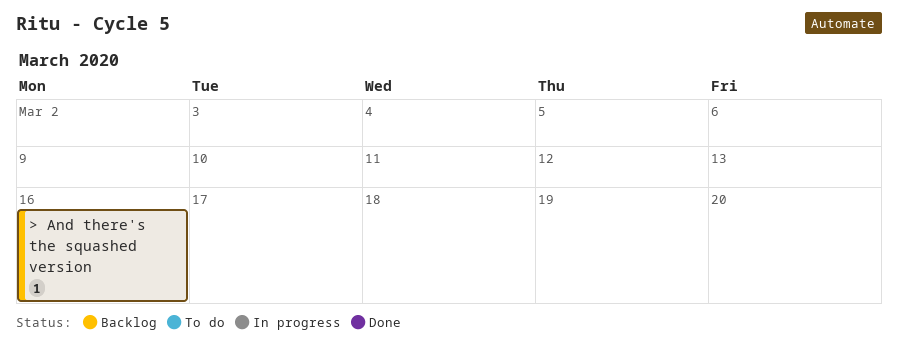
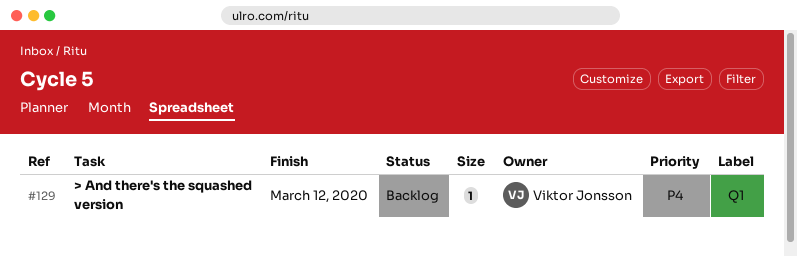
> And there's the squashed version, due: Mar 16 -> Mar 12

